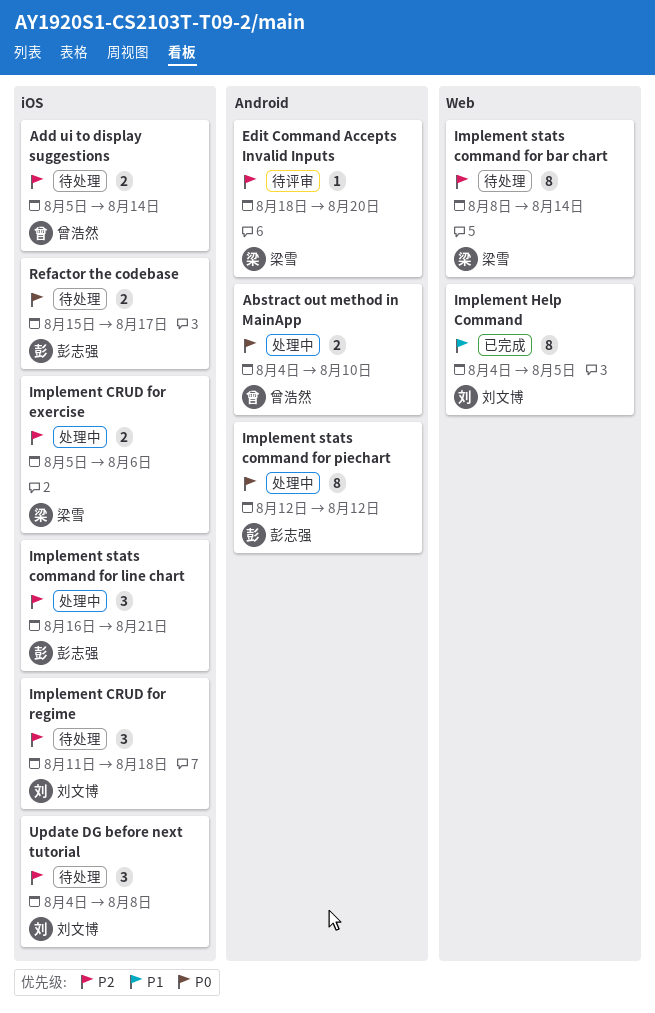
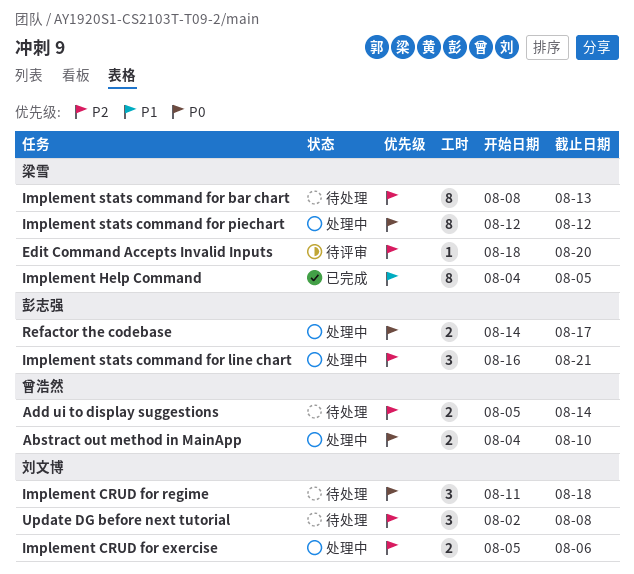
Implement CRUD for exercise, owner: 梁雪 -> 刘文博
Implement CRUD for regime, priority: P2 -> P0
Implement Help Command, owner: 刘文博 -> 梁雪
Implement stats command for bar chart, due: Aug 14 -> Aug 13
Implement stats command for piechart, owner: 彭志强 -> 梁雪
Refactor the codebase, status: 待处理 -> 处理中
Refactor the codebase, start: Aug 15 -> Aug 14
Update DG before next tutorial, start: Aug 4 -> Aug 2

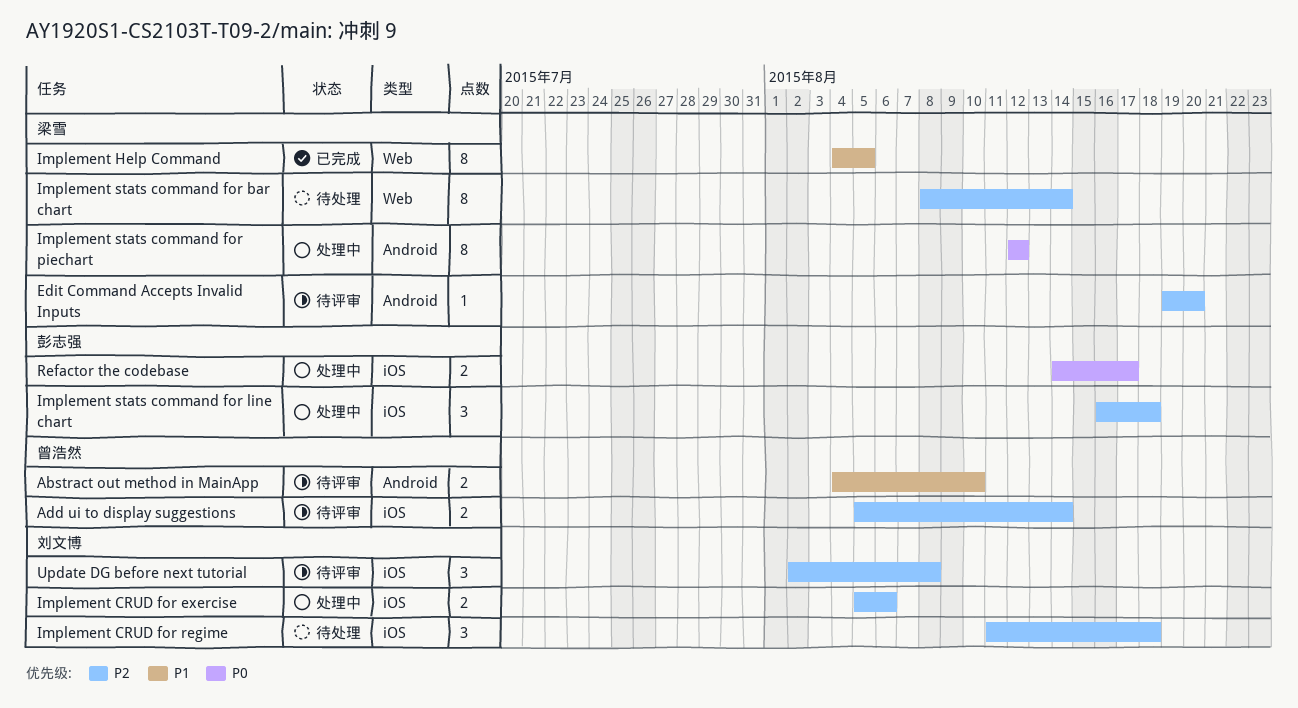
Abstract out method in MainApp, status: 处理中 -> 待评审
Abstract out method in MainApp, priority: P0 -> P1
Add ui to display suggestions, status: 待处理 -> 待评审
Edit Command Accepts Invalid Inputs, start: Aug 18 -> Aug 19
Implement CRUD for regime, priority: P0 -> P2
Implement stats command for bar chart, due: Aug 13 -> Aug 14
Implement stats command for line chart, due: Aug 21 -> Aug 18
Update DG before next tutorial, status: 待处理 -> 待评审

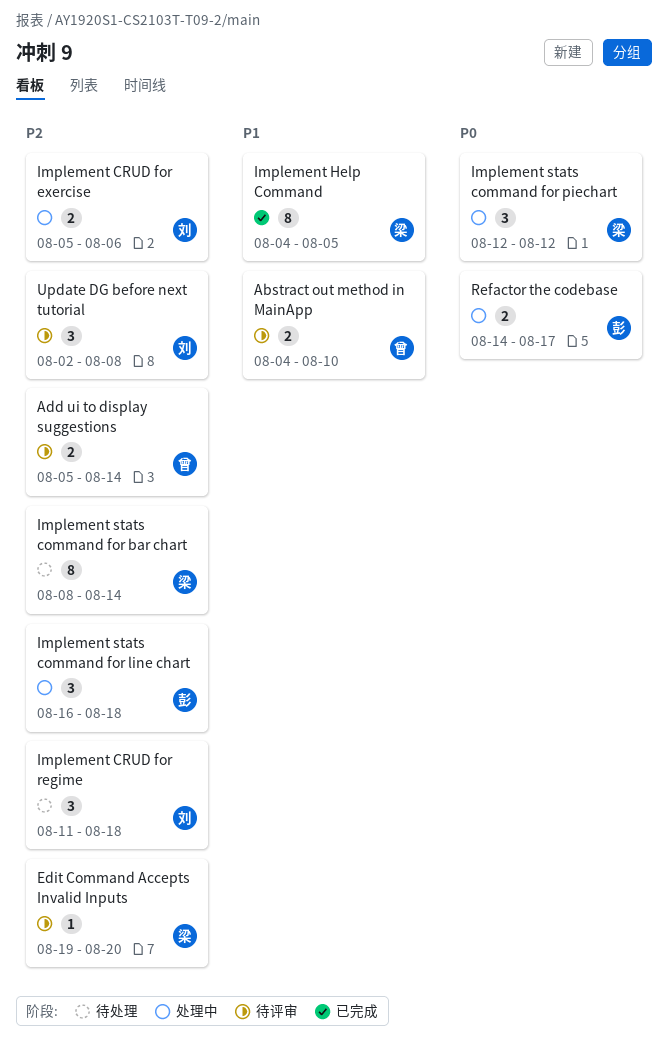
Implement stats command for piechart, estimate: 8 -> 3

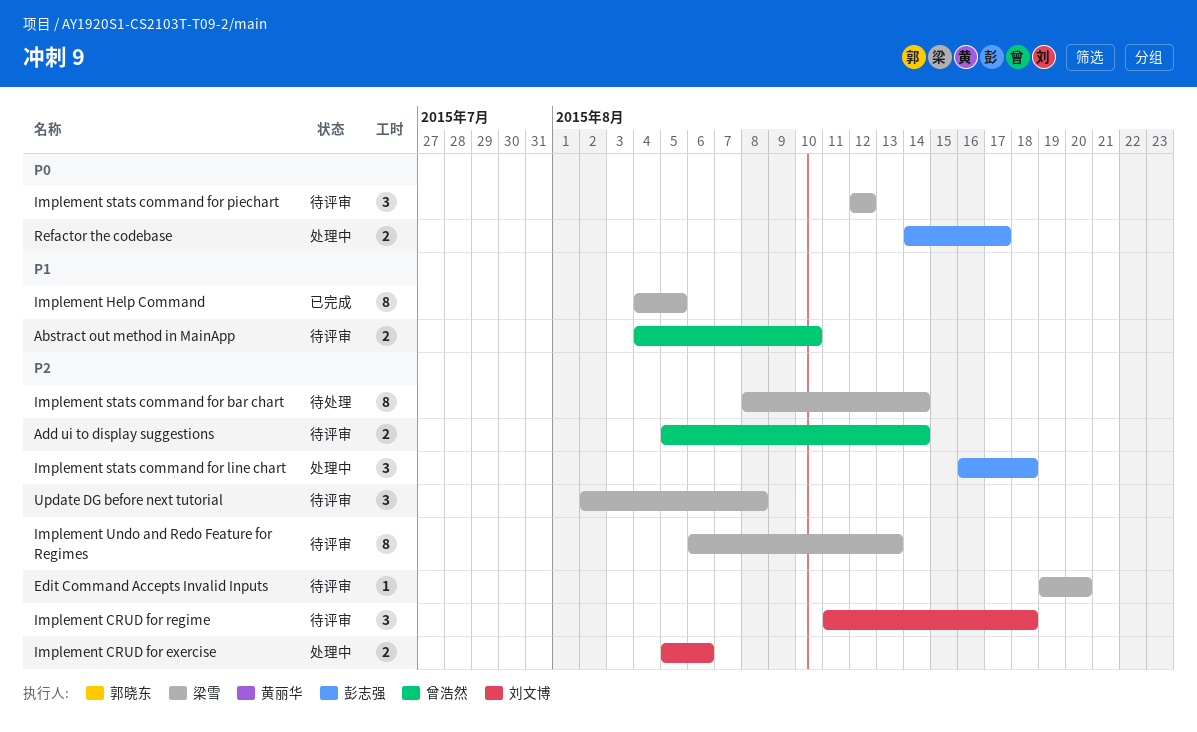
Implement CRUD for regime, status: 待处理 -> 待评审
Implement stats command for piechart, status: 处理中 -> 待评审
Implement Undo and Redo Feature for Regimes: none -> present
Update DG before next tutorial, owner: 刘文博 -> 梁雪

